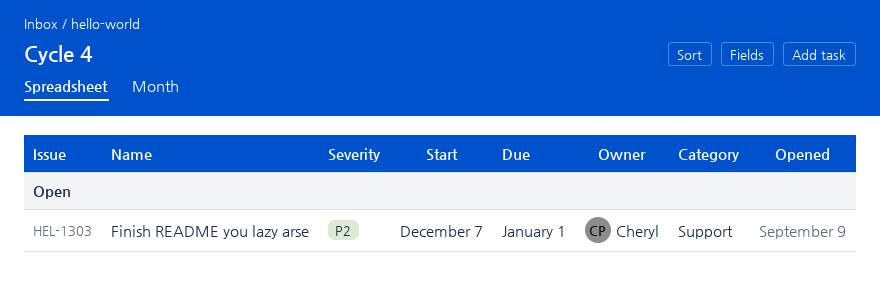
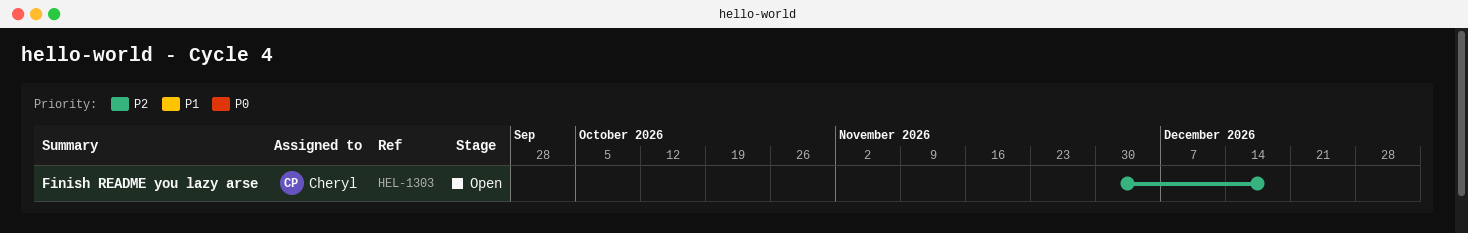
HEL-1303, start: Dec 7 -> Nov 30
HEL-1303, due: Jan 1 -> Dec 18

